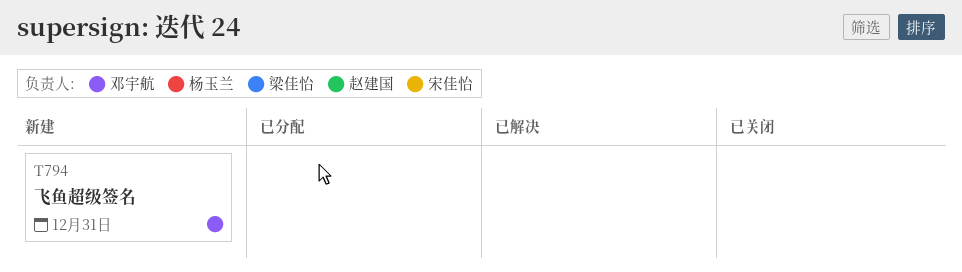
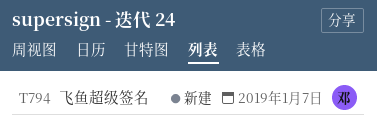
T794, due: Dec 31 -> Jan 7

